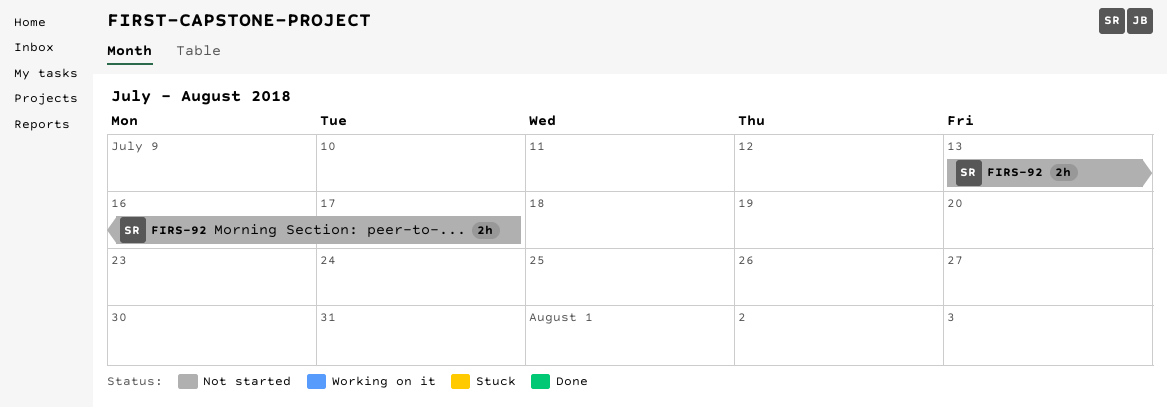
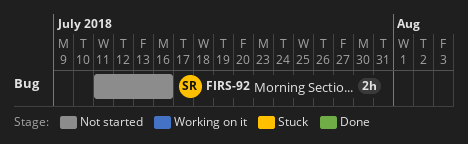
FIRS-92, start: Jul 13 -> Jul 11
FIRS-92, due: Jul 17 -> Jul 16

